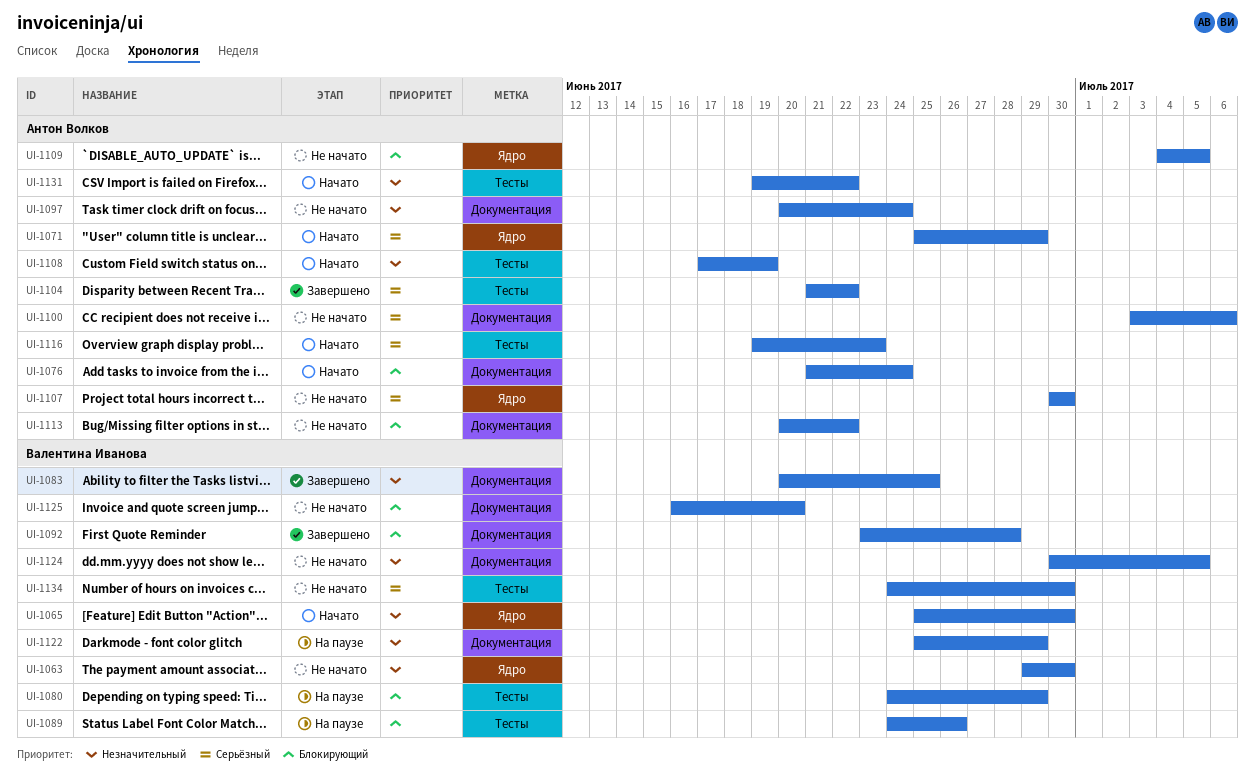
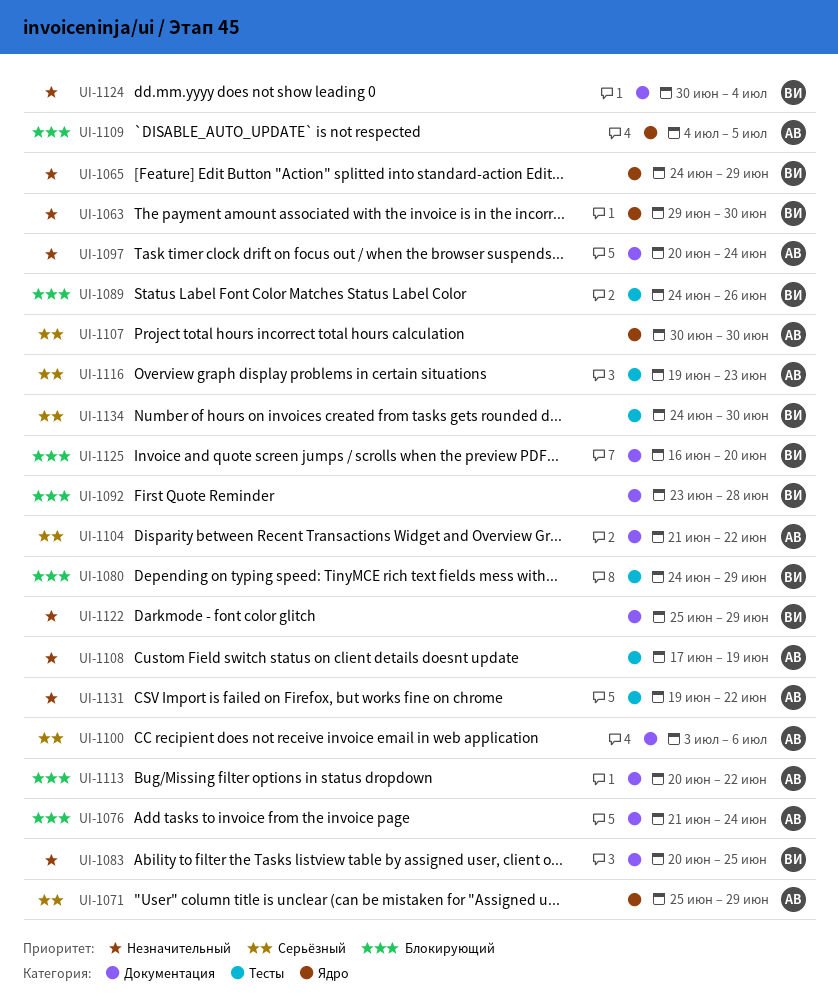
UI-1065, start: Jun 25 -> Jun 24
UI-1065, due: Jun 30 -> Jun 29
UI-1104, label: Тесты -> Документация
UI-1124, due: Jul 5 -> Jul 4

